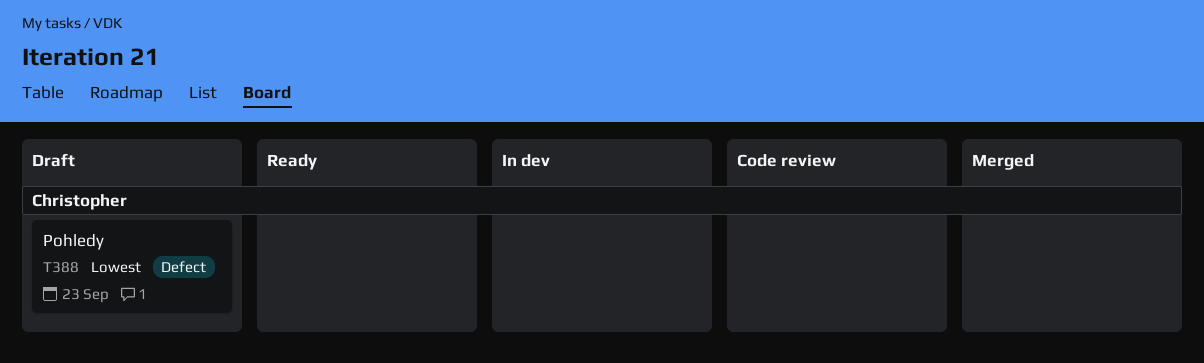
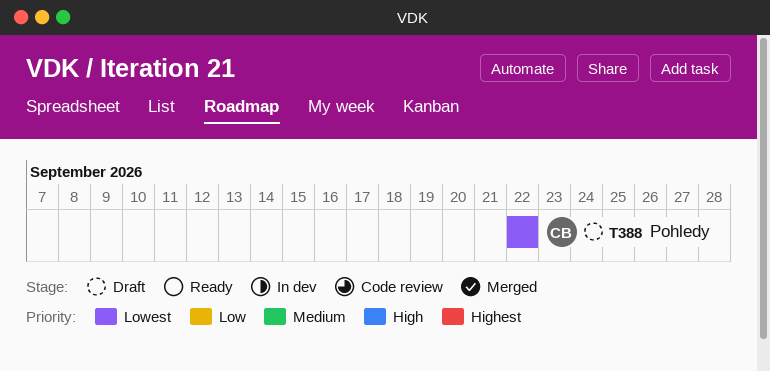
T388, due: Sep 23 -> Sep 22

